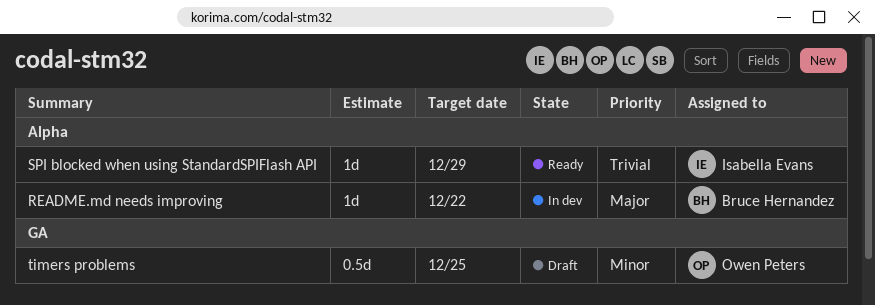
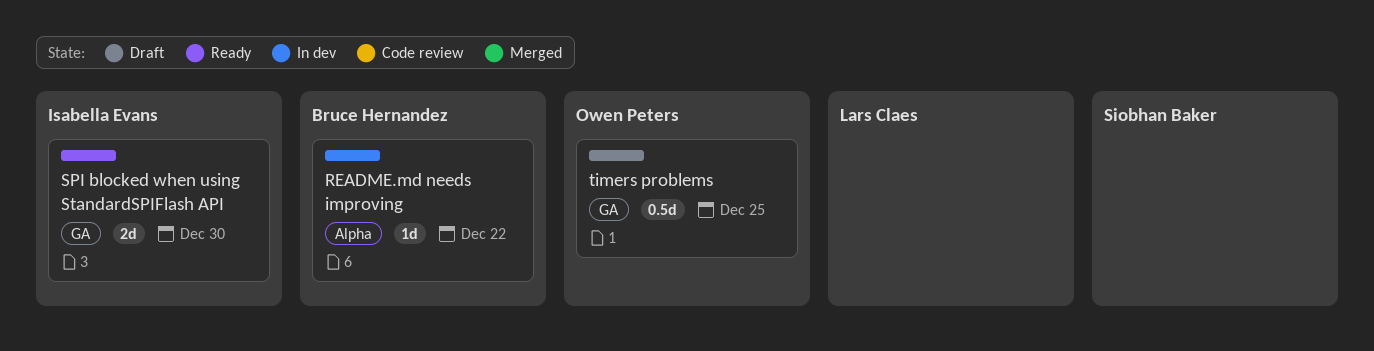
SPI blocked when using StandardSPIFlash API, label: Alpha -> GA
SPI blocked when using StandardSPIFlash API, estimate: 1d -> 2d
SPI blocked when using StandardSPIFlash API, due: Dec 29 -> Dec 30

